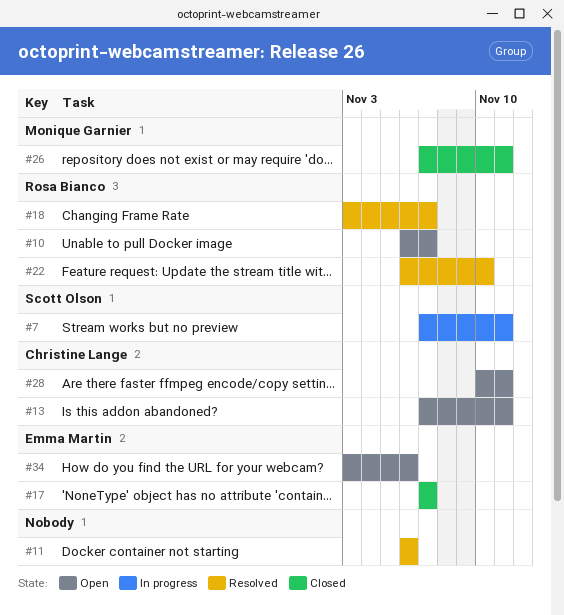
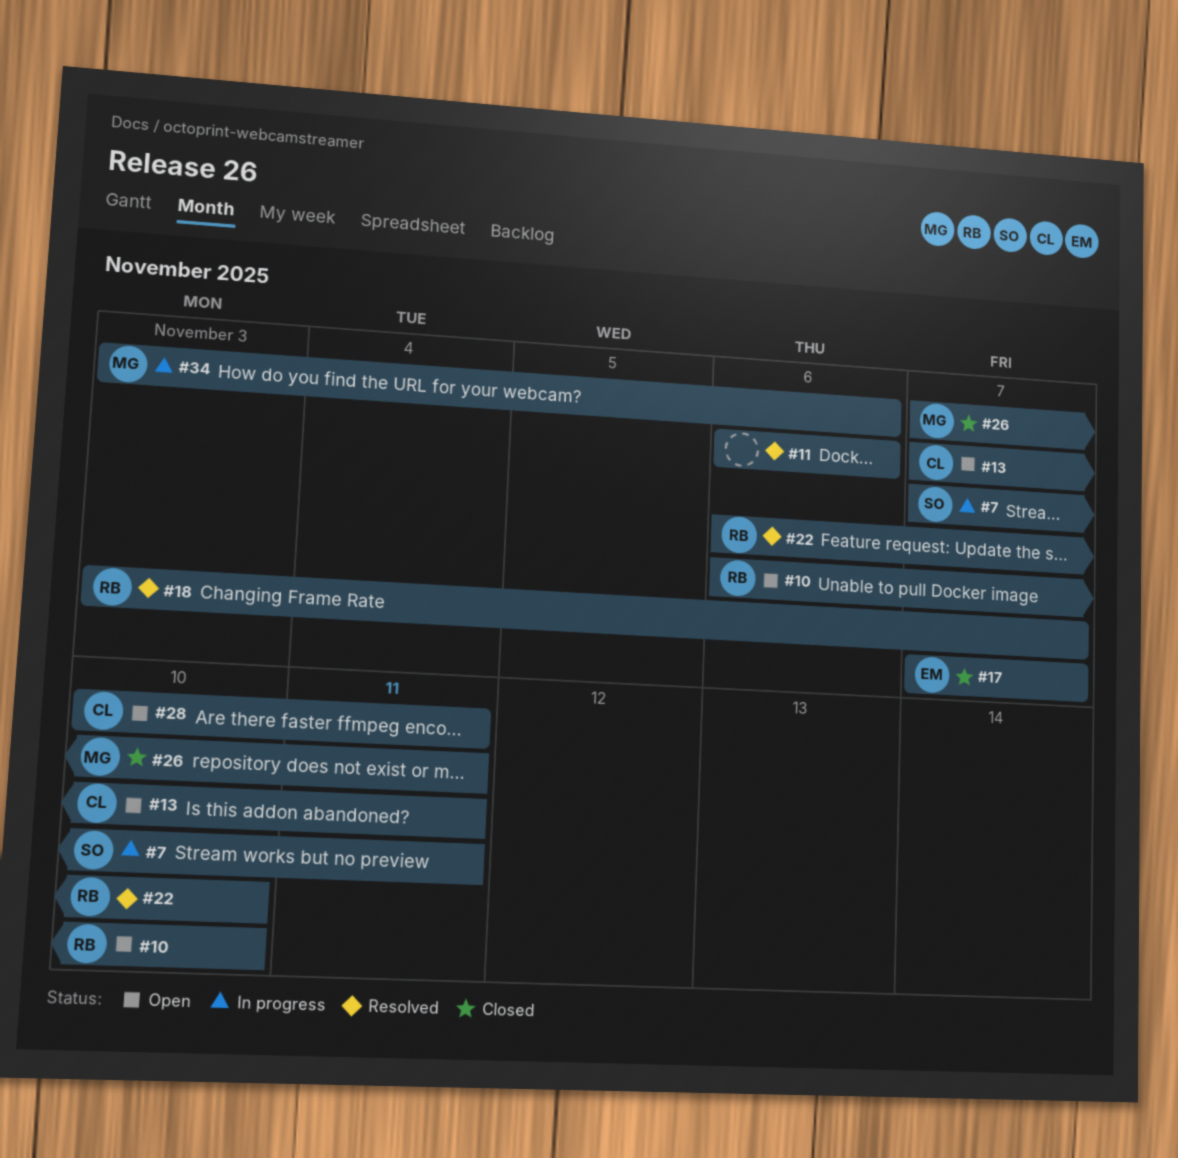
#10, due: Nov 7 -> Nov 10
#34, status: Open -> In progress
#34, owner: Emma Martin -> Monique Garnier

